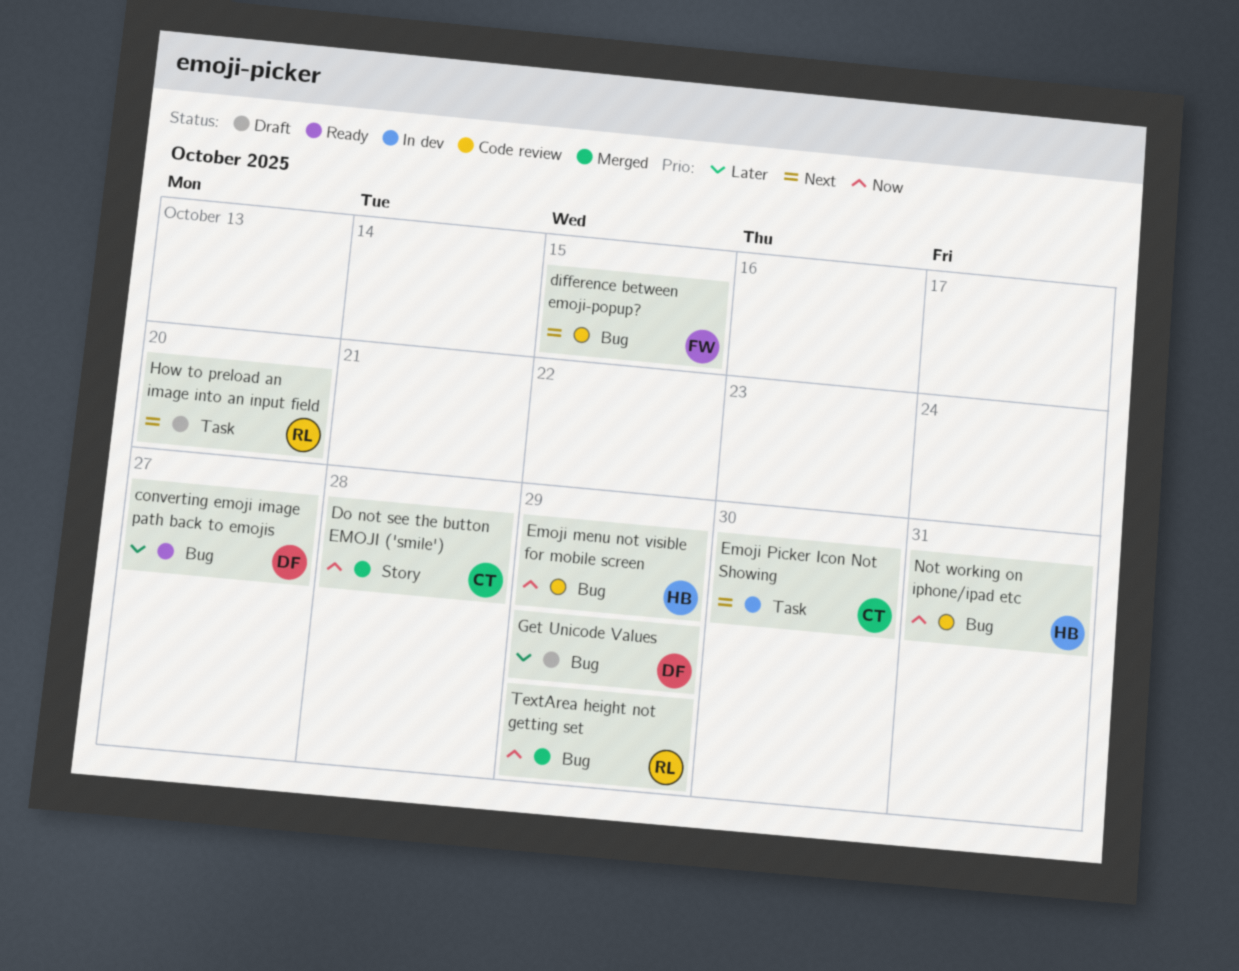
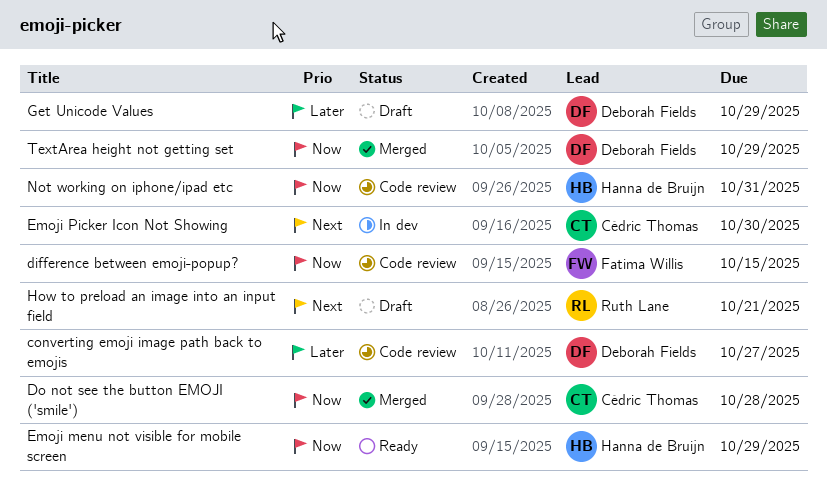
converting emoji image path back to emojis, status: Ready -> Code review
difference between emoji-popup?, priority: Next -> Now
Emoji menu not visible for mobile screen, status: Code review -> Ready
How to preload an image into an input field, due: Oct 20 -> Oct 21
TextArea height not getting set, owner: Ruth Lane -> Deborah Fields

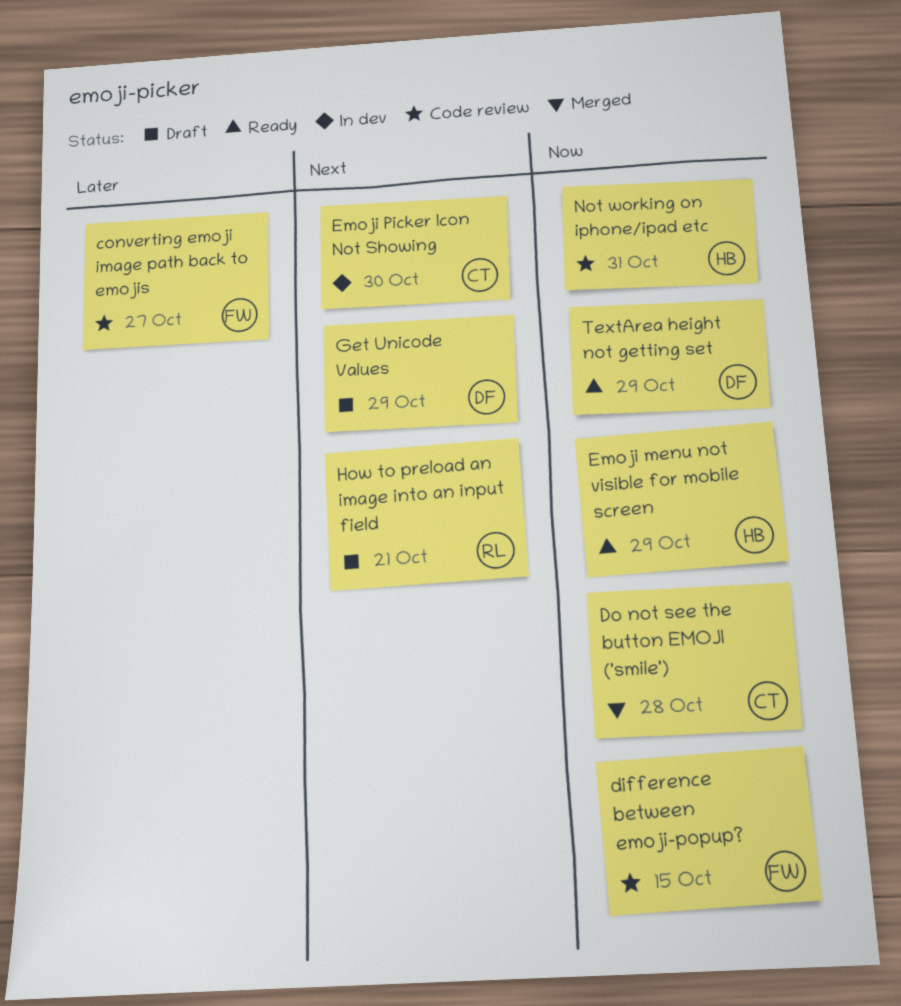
converting emoji image path back to emojis, owner: Deborah Fields -> Fatima Willis
Get Unicode Values, priority: Later -> Next
TextArea height not getting set, status: Merged -> Ready

